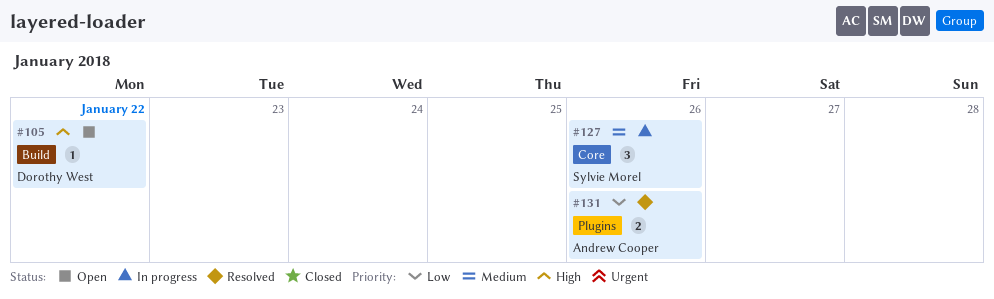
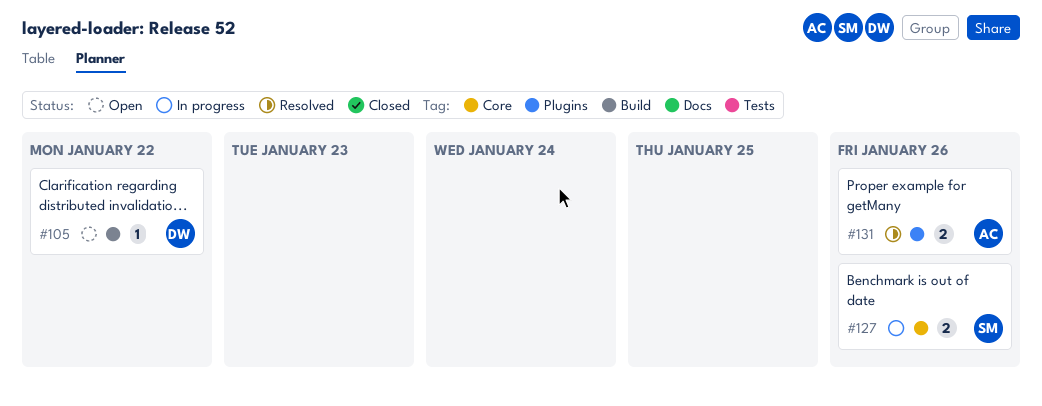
#127, estimate: 3 -> 2

